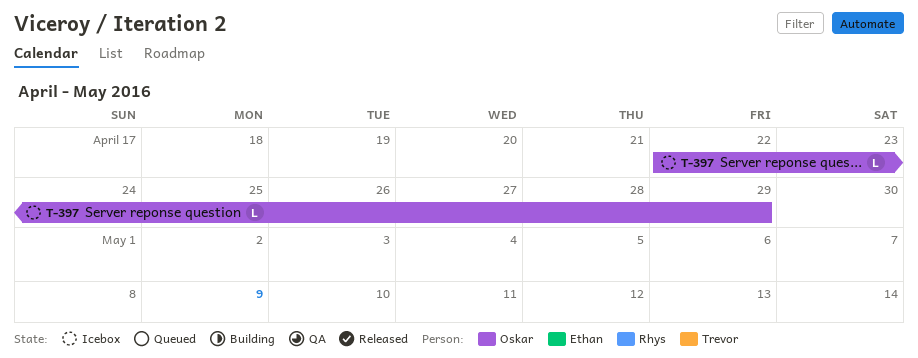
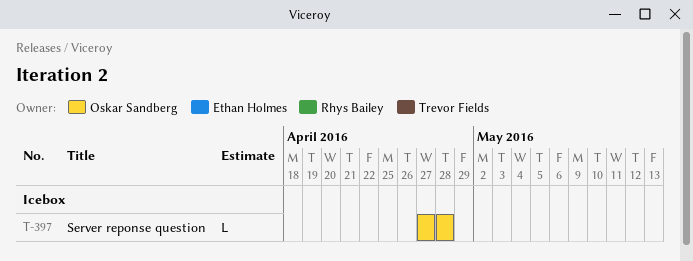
T-397, start: Apr 22 -> Apr 27
T-397, due: Apr 29 -> Apr 28

